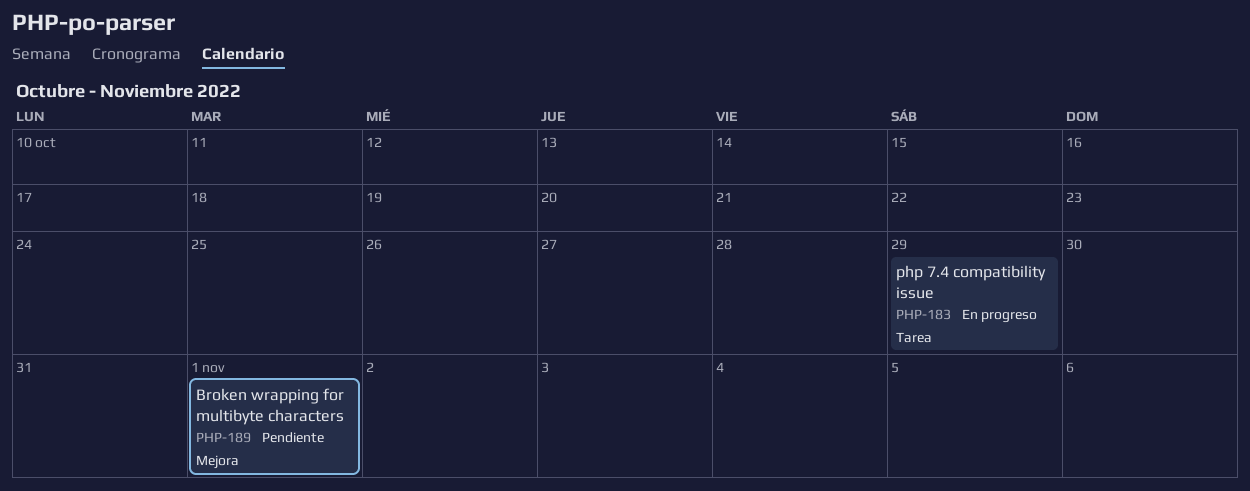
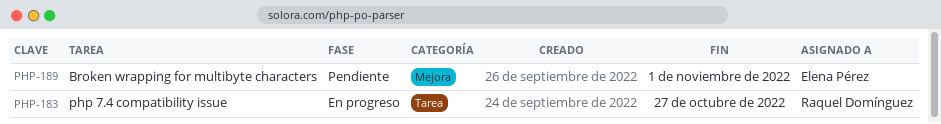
PHP-183, due: Oct 29 -> Oct 27

